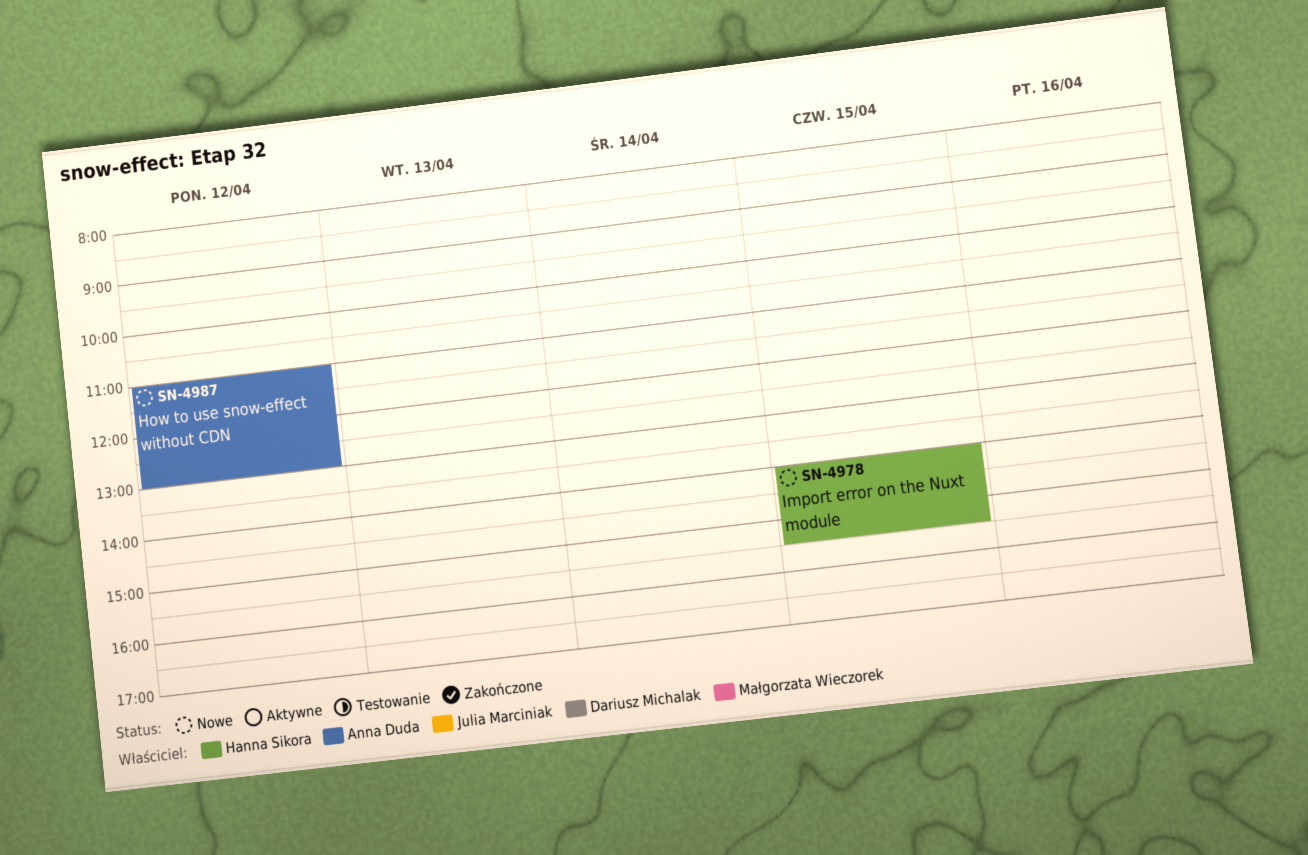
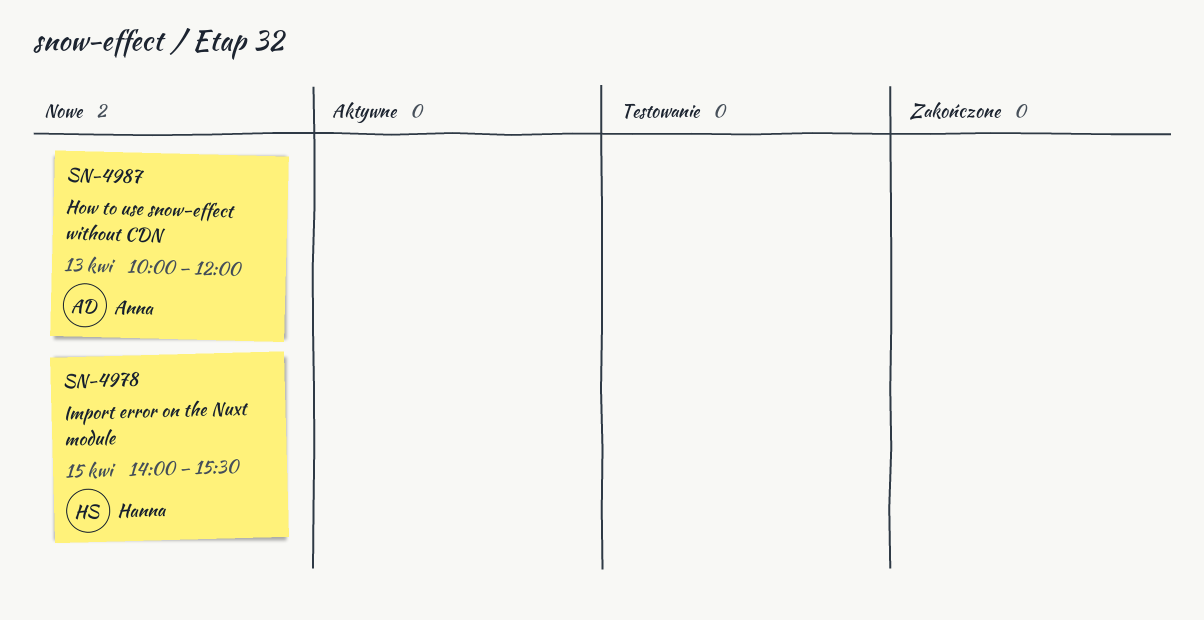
SN-4987, day: Apr 12 -> Apr 13
SN-4987, begins: 11:00 -> 10:00
SN-4987, ends: 13:00 -> 12:00

